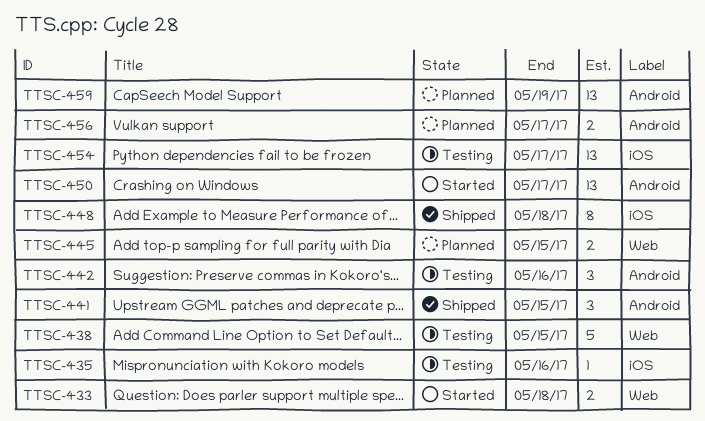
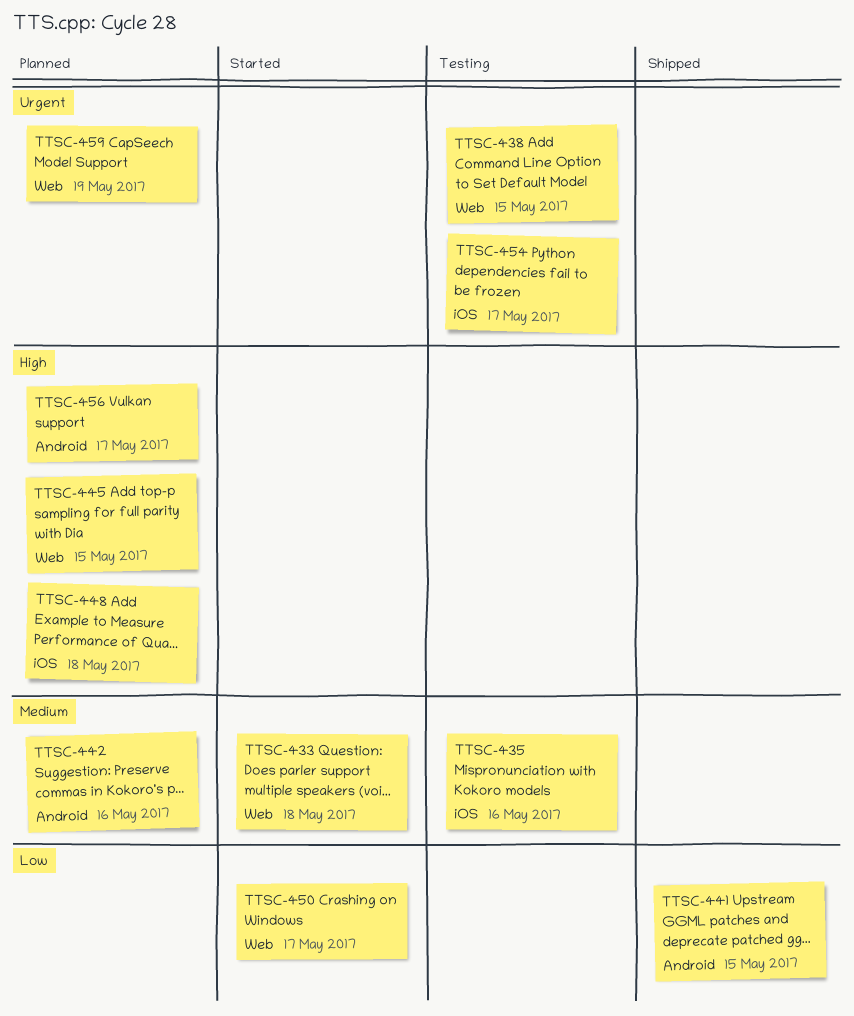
TTSC-442, status: Testing -> Planned
TTSC-448, status: Shipped -> Planned
TTSC-450, label: Android -> Web
TTSC-459, label: Android -> Web

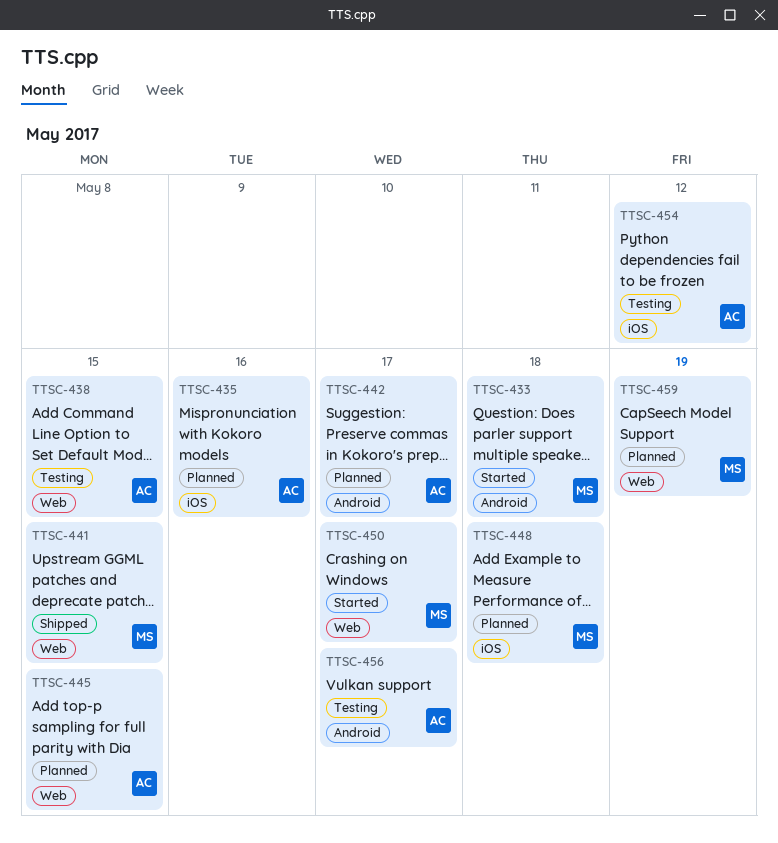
TTSC-433, label: Web -> Android
TTSC-435, status: Testing -> Planned
TTSC-441, label: Android -> Web
TTSC-442, due: May 16 -> May 17
TTSC-454, due: May 17 -> May 12
TTSC-456, status: Planned -> Testing

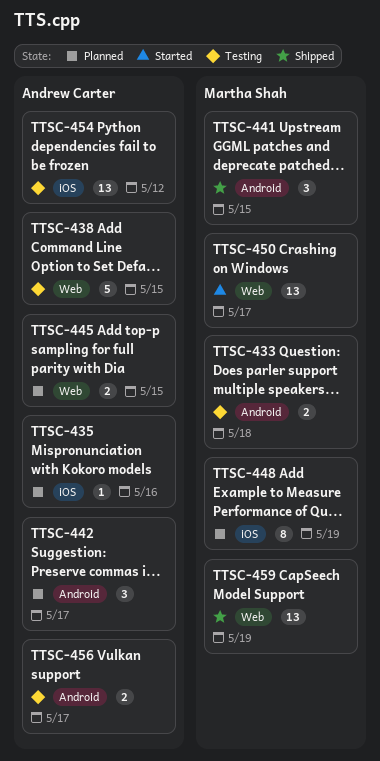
TTSC-433, status: Started -> Testing
TTSC-441, label: Web -> Android
TTSC-448, due: May 18 -> May 19
TTSC-459, status: Planned -> Shipped

